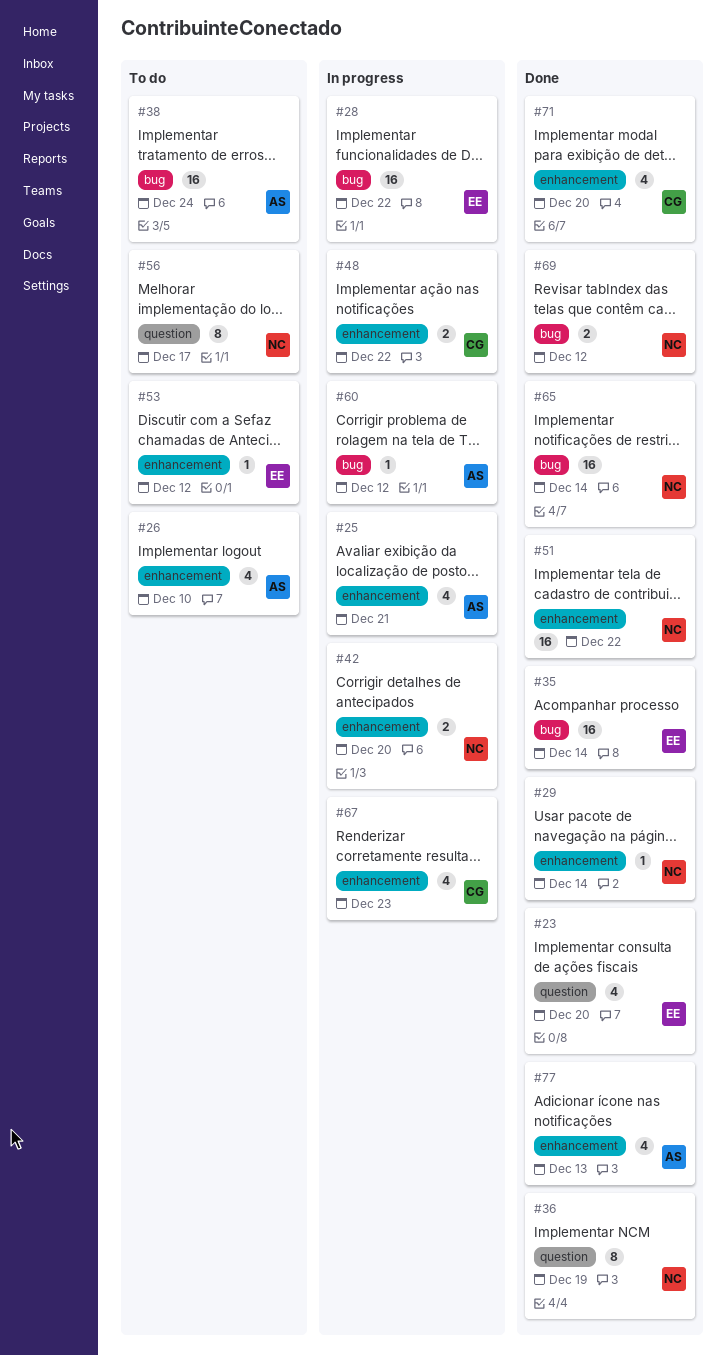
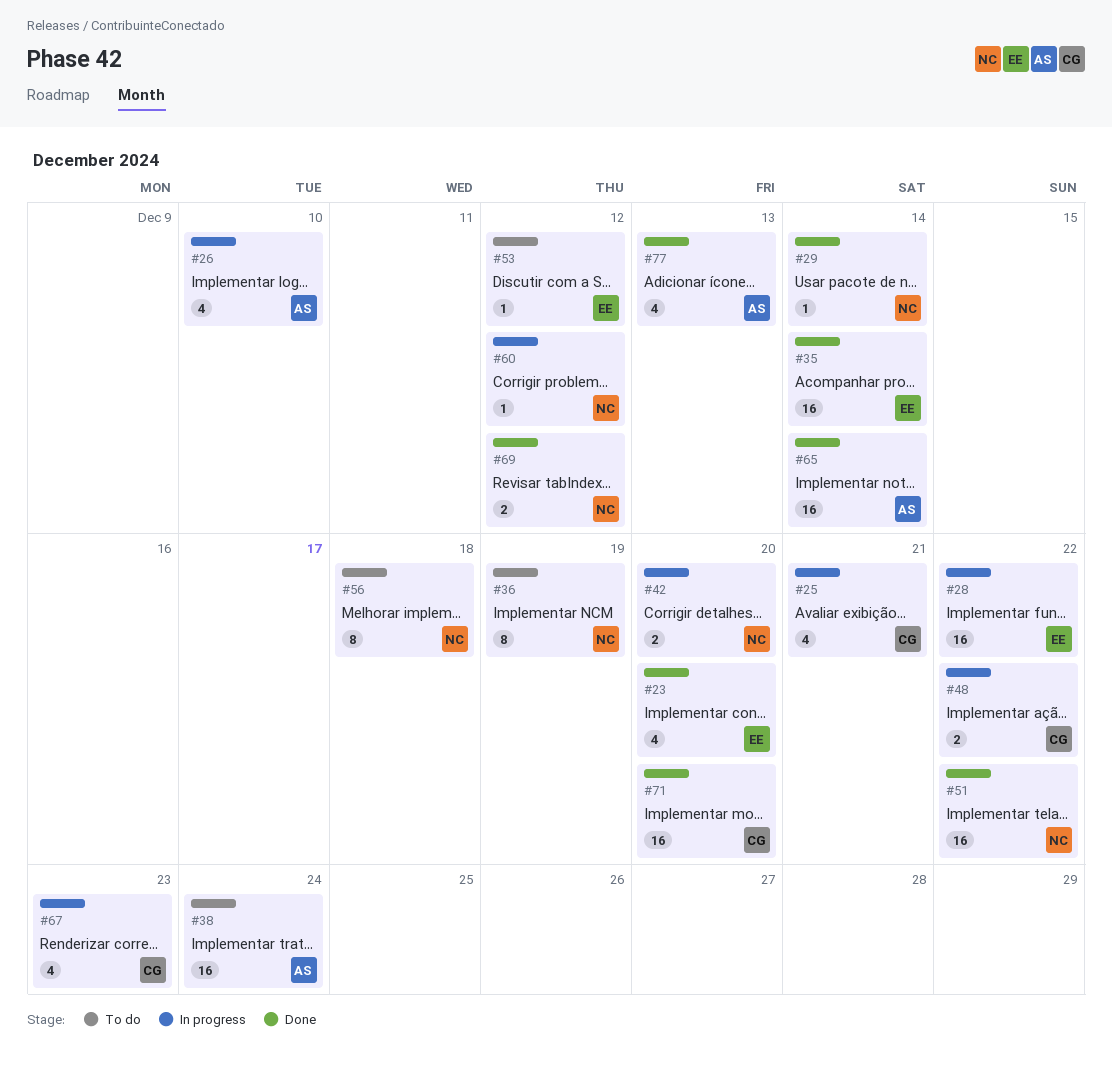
#25, owner: AS -> CG
#26, status: To do -> In progress
#36, status: Done -> To do
#56, due: Dec 17 -> Dec 18
#60, owner: AS -> NC
#65, owner: NC -> AS
#71, estimate: 4 -> 16

